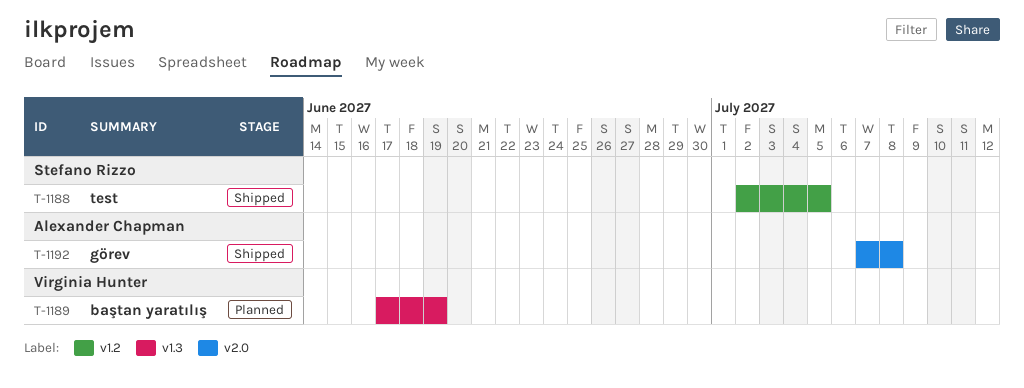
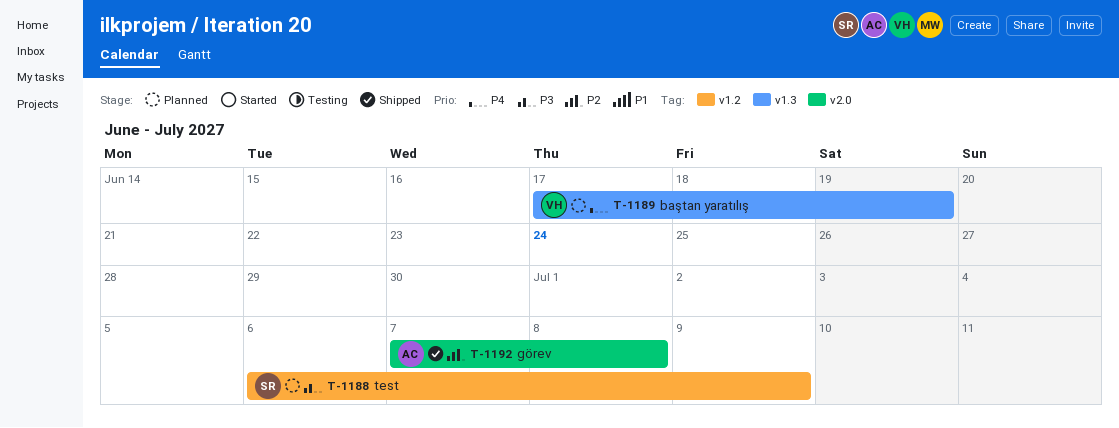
T-1188, status: Shipped -> Planned
T-1188, start: Jul 2 -> Jul 6
T-1188, due: Jul 5 -> Jul 9

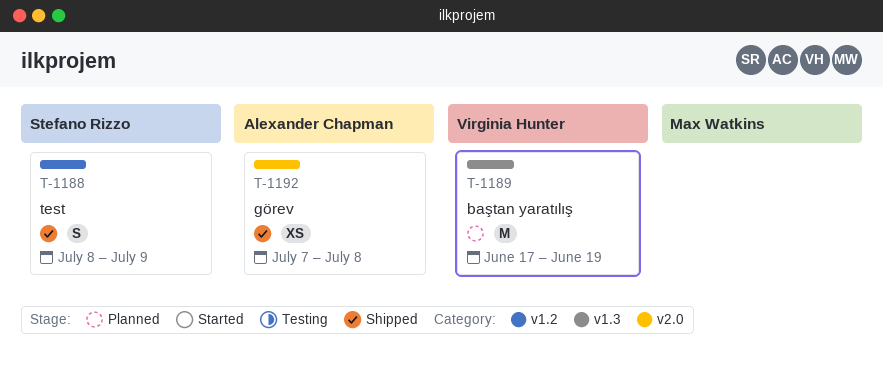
T-1188, status: Planned -> Shipped
T-1188, start: Jul 6 -> Jul 8

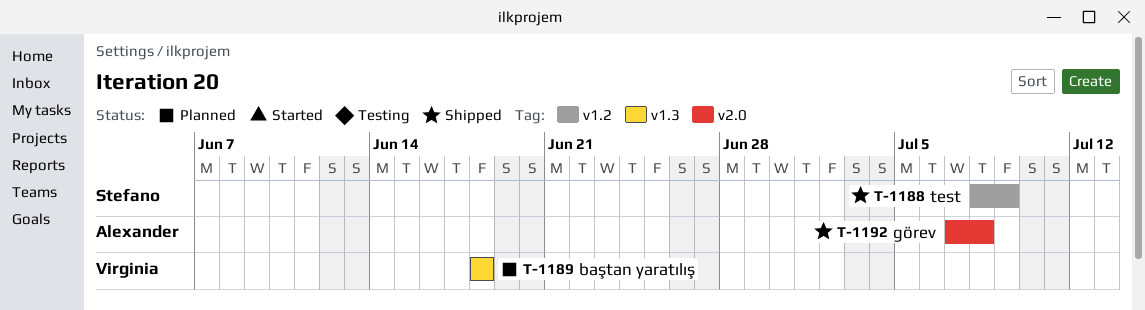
T-1189, start: Jun 17 -> Jun 18
T-1189, due: Jun 19 -> Jun 18

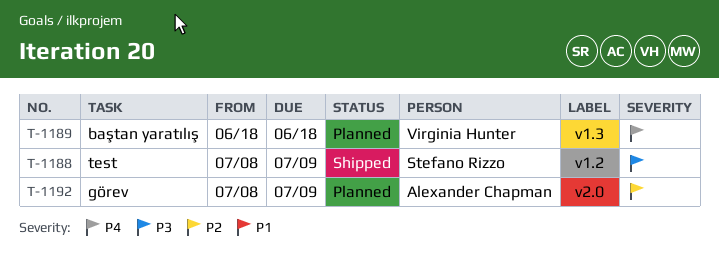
T-1192, status: Shipped -> Planned
T-1192, start: Jul 7 -> Jul 8
T-1192, due: Jul 8 -> Jul 9

